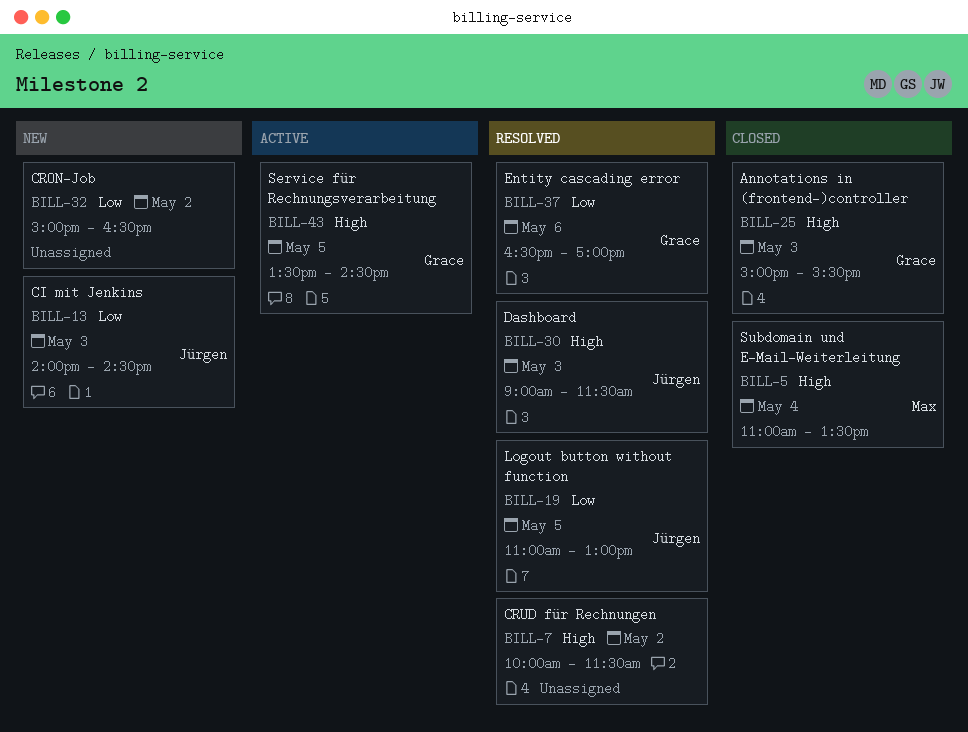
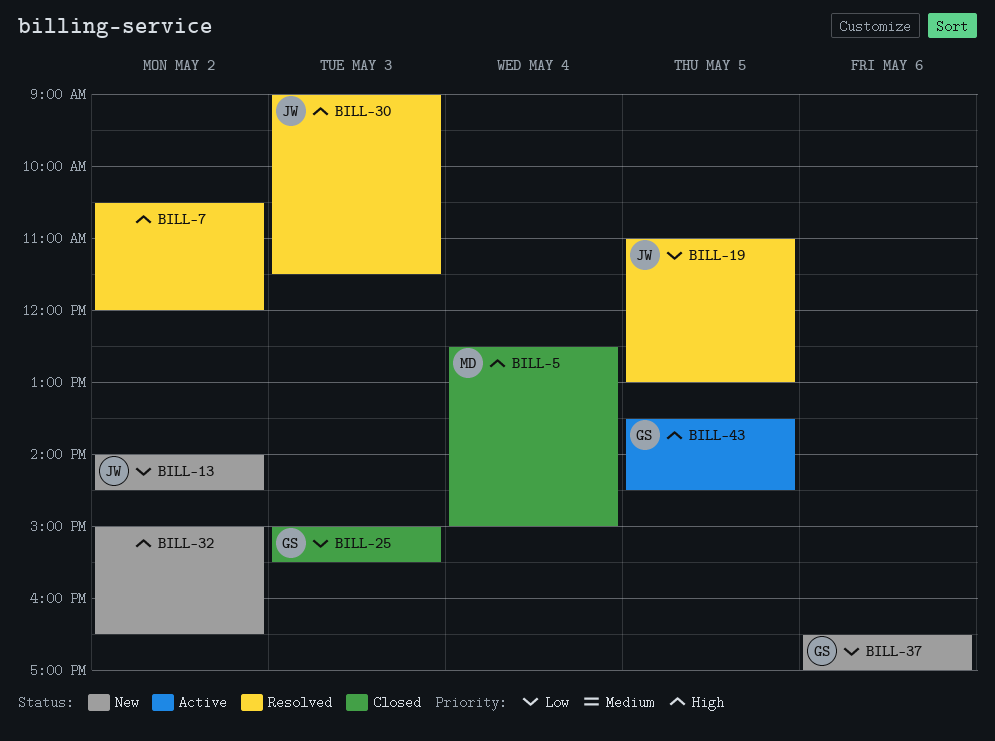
BILL-5, begins: 11:00 -> 12:30
BILL-5, ends: 13:30 -> 15:00
BILL-7, begins: 10:00 -> 10:30
BILL-7, ends: 11:30 -> 12:00
BILL-13, day: May 3 -> May 2
BILL-25, priority: High -> Low
BILL-32, priority: Low -> High
BILL-37, status: Resolved -> New

